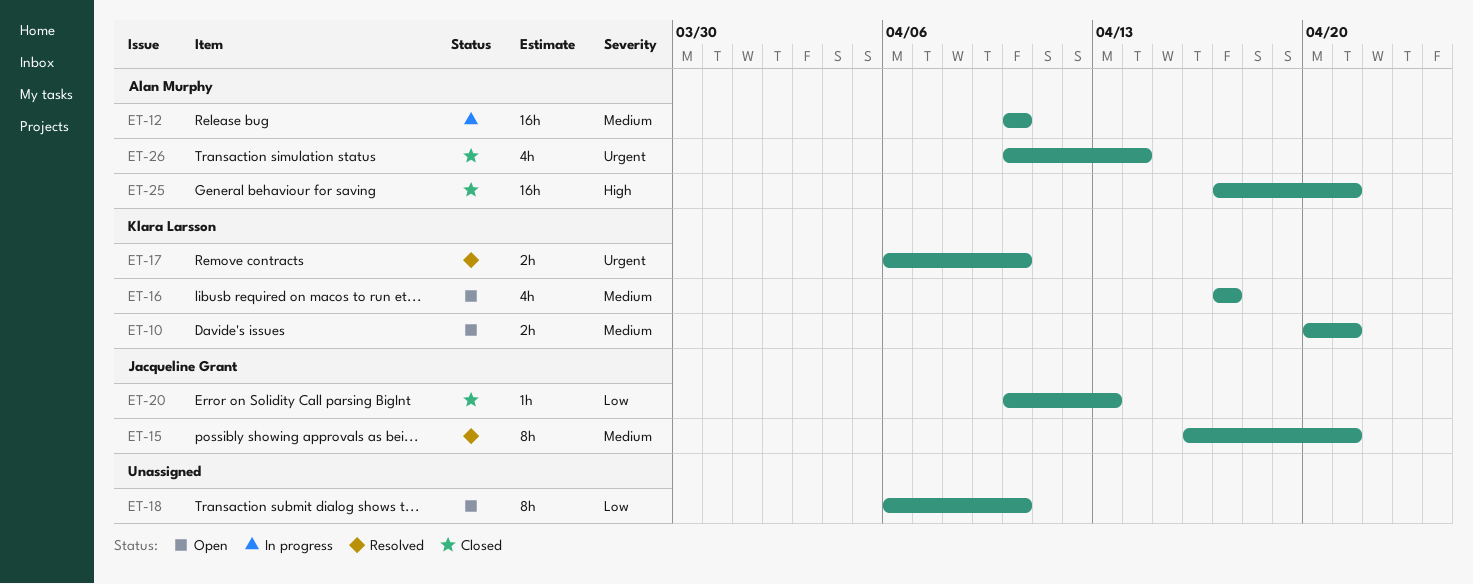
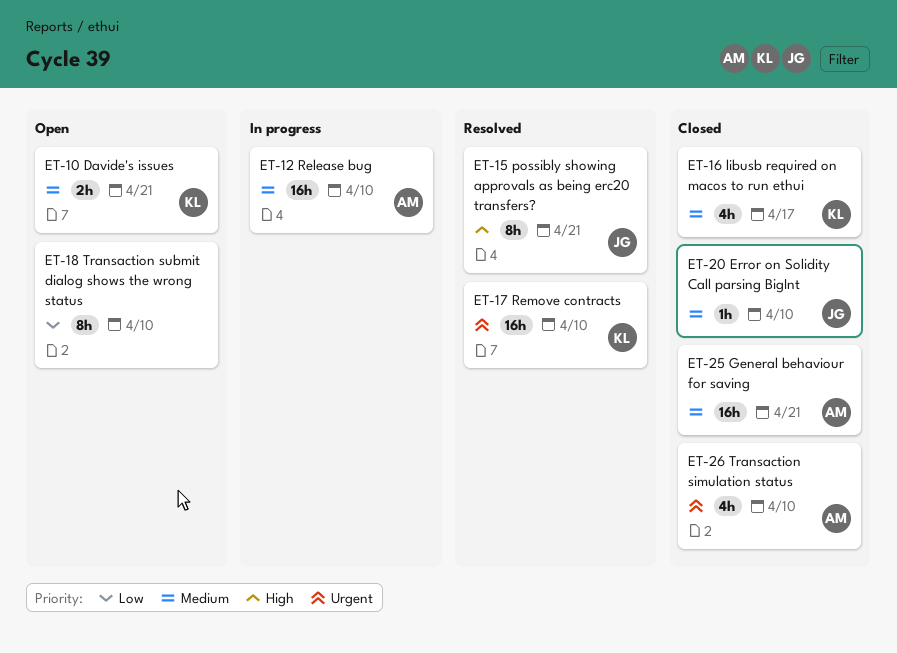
ET-15, priority: Medium -> High
ET-16, status: Open -> Closed
ET-17, estimate: 2h -> 16h
ET-20, priority: Low -> Medium
ET-20, due: Apr 13 -> Apr 10
ET-25, priority: High -> Medium
ET-26, due: Apr 14 -> Apr 10

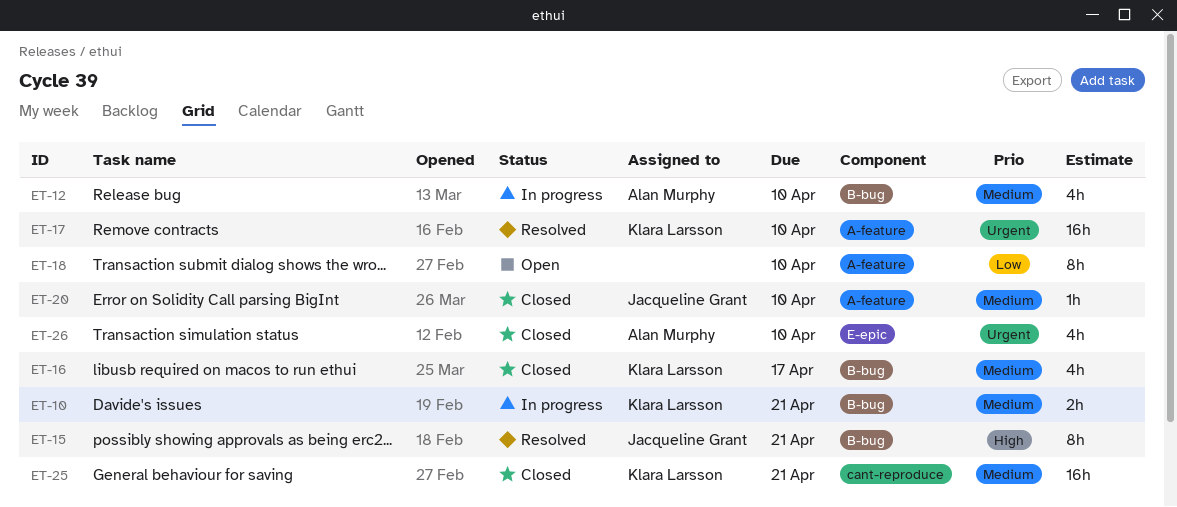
ET-10, status: Open -> In progress
ET-12, estimate: 16h -> 4h
ET-25, owner: Alan Murphy -> Klara Larsson

